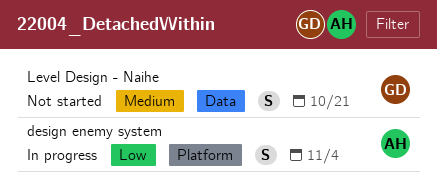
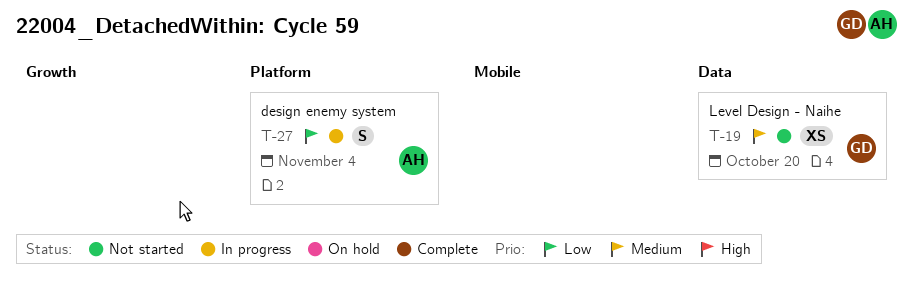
Level Design - Naihe, estimate: S -> XS
Level Design - Naihe, due: Oct 21 -> Oct 20

